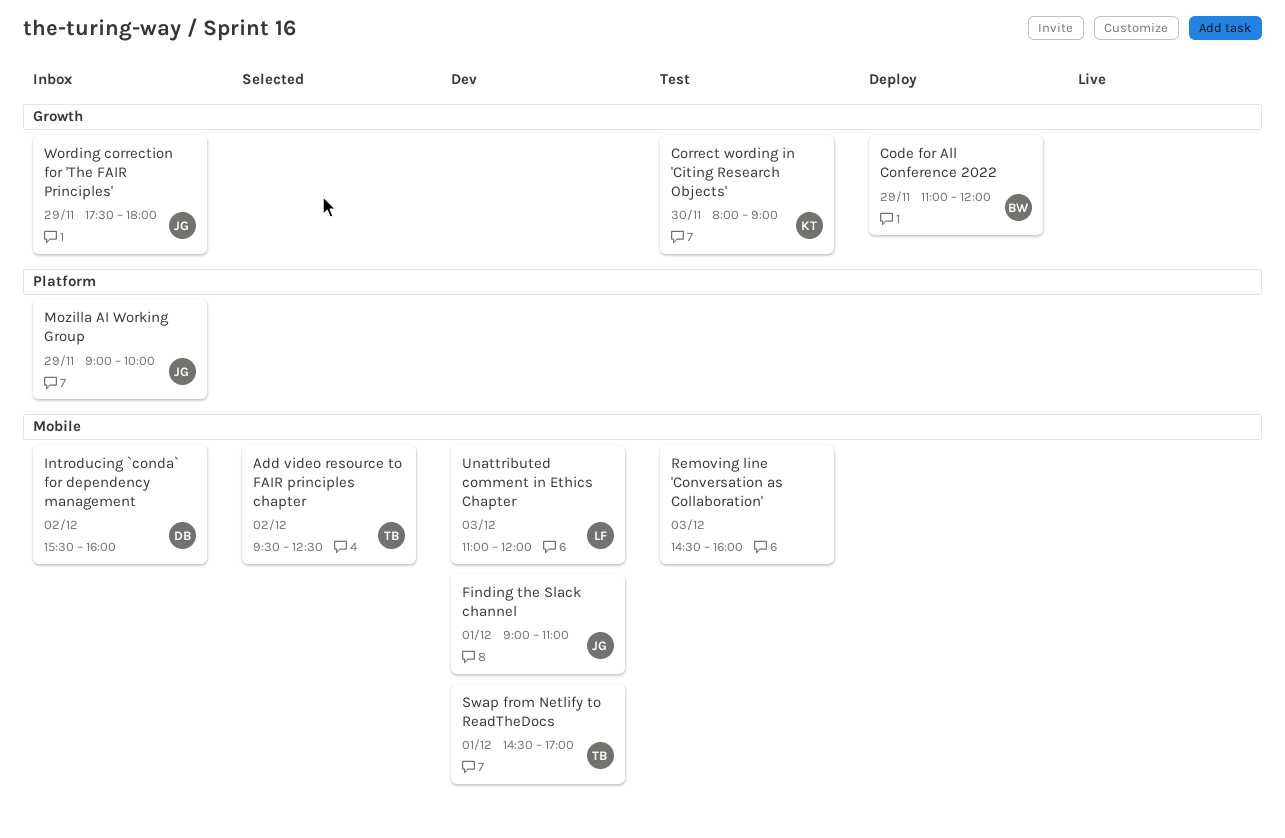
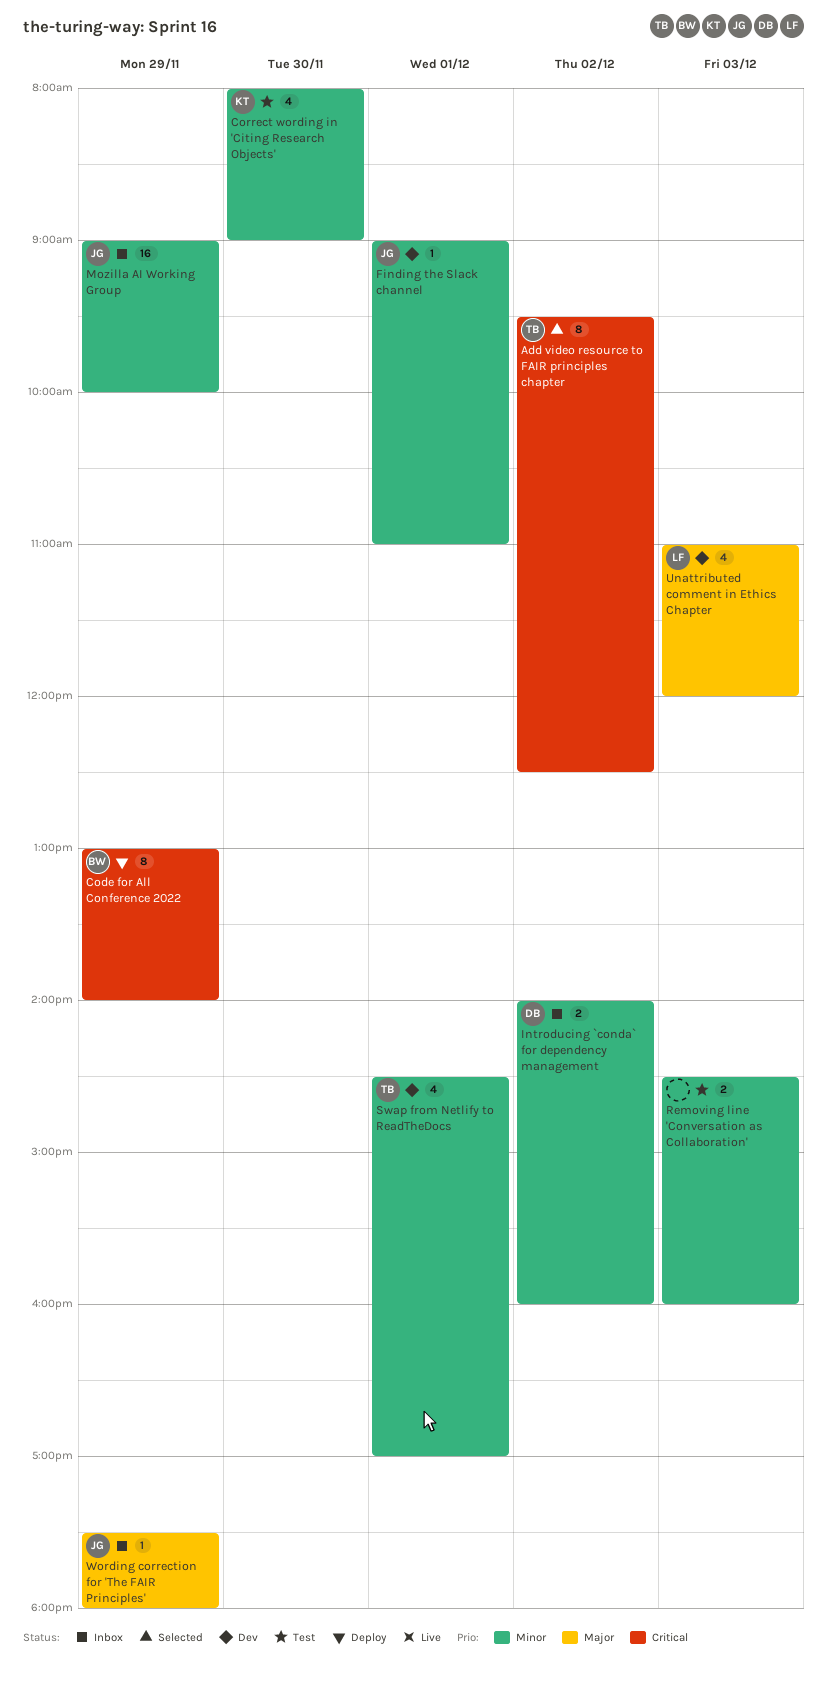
Code for All Conference 2022, begins: 11:00 -> 13:00
Code for All Conference 2022, ends: 12:00 -> 14:00
Introducing `conda` for dependency management, begins: 15:30 -> 14:00

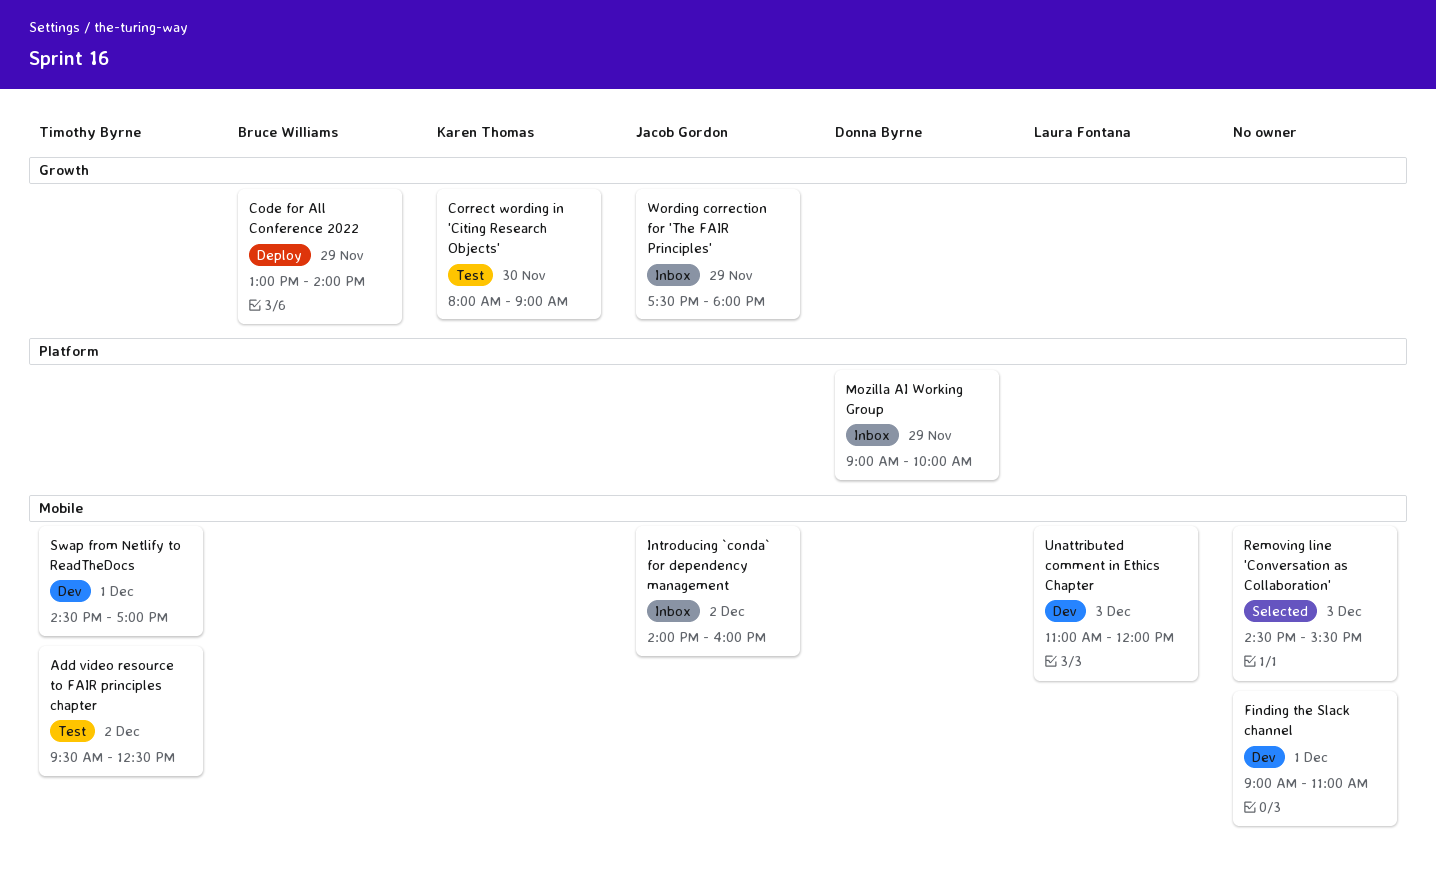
Add video resource to FAIR principles chapter, status: Selected -> Test
Finding the Slack channel, owner: Jacob Gordon -> none
Introducing `conda` for dependency management, owner: Donna Byrne -> Jacob Gordon
Mozilla AI Working Group, owner: Jacob Gordon -> Donna Byrne
Removing line 'Conversation as Collaboration', status: Test -> Selected
Removing line 'Conversation as Collaboration', ends: 16:00 -> 15:30

